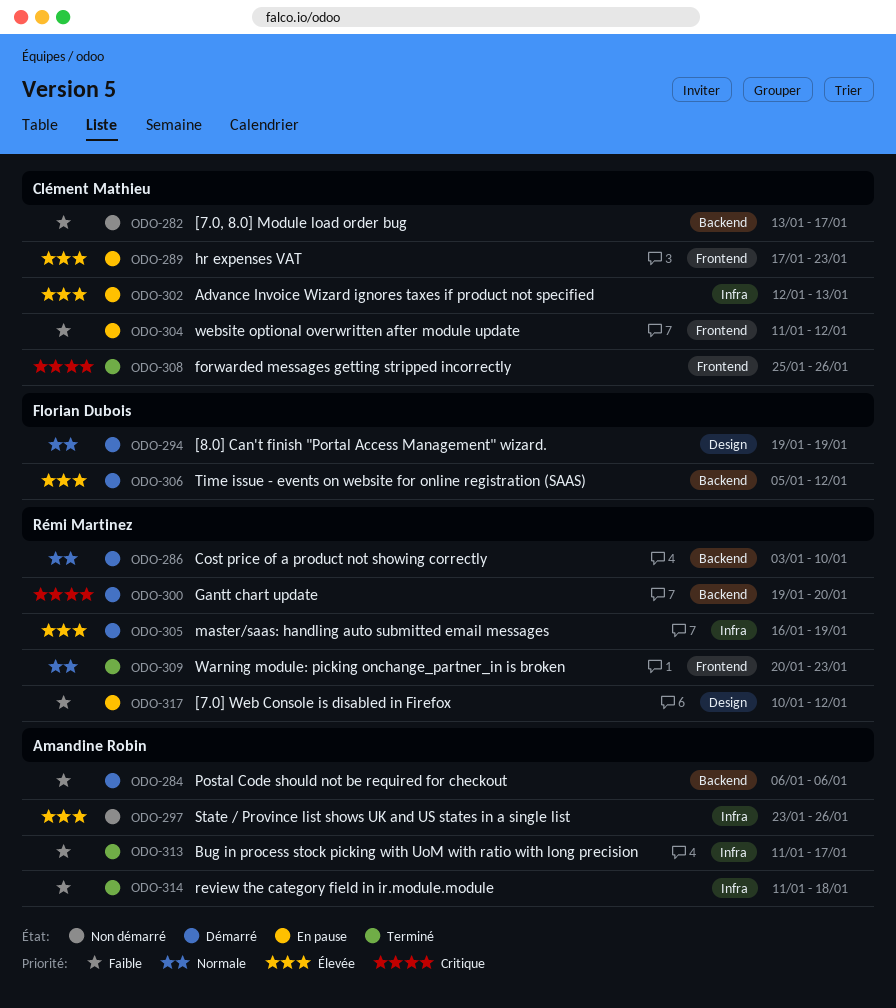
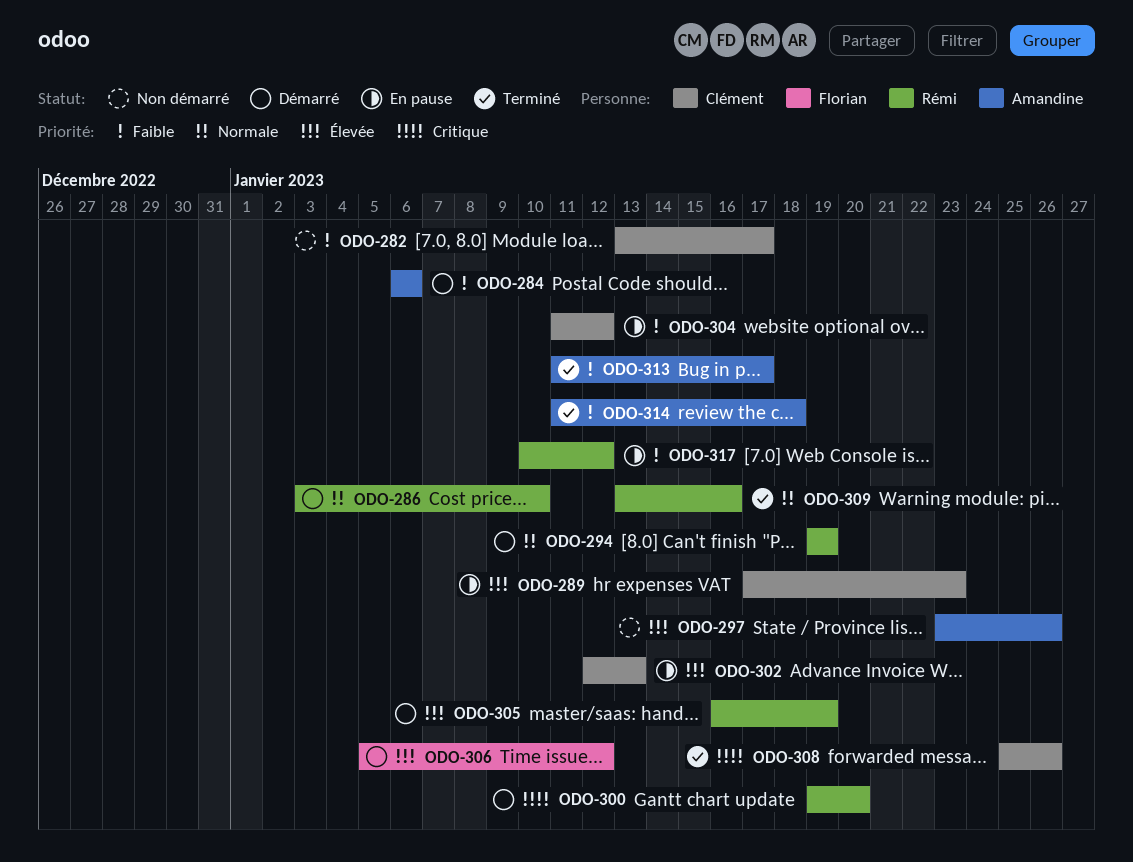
ODO-294, owner: Florian Dubois -> Rémi Martinez
ODO-309, start: Jan 20 -> Jan 13
ODO-309, due: Jan 23 -> Jan 16

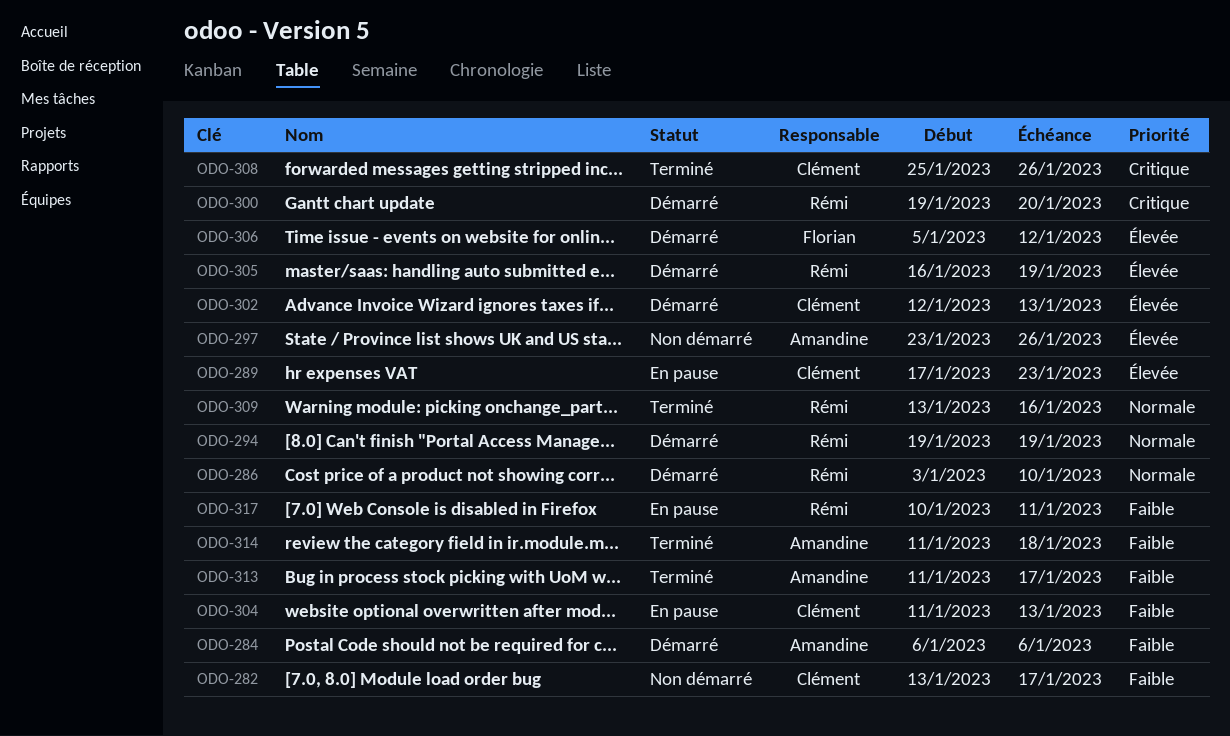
ODO-302, status: En pause -> Démarré
ODO-304, due: Jan 12 -> Jan 13
ODO-317, due: Jan 12 -> Jan 11

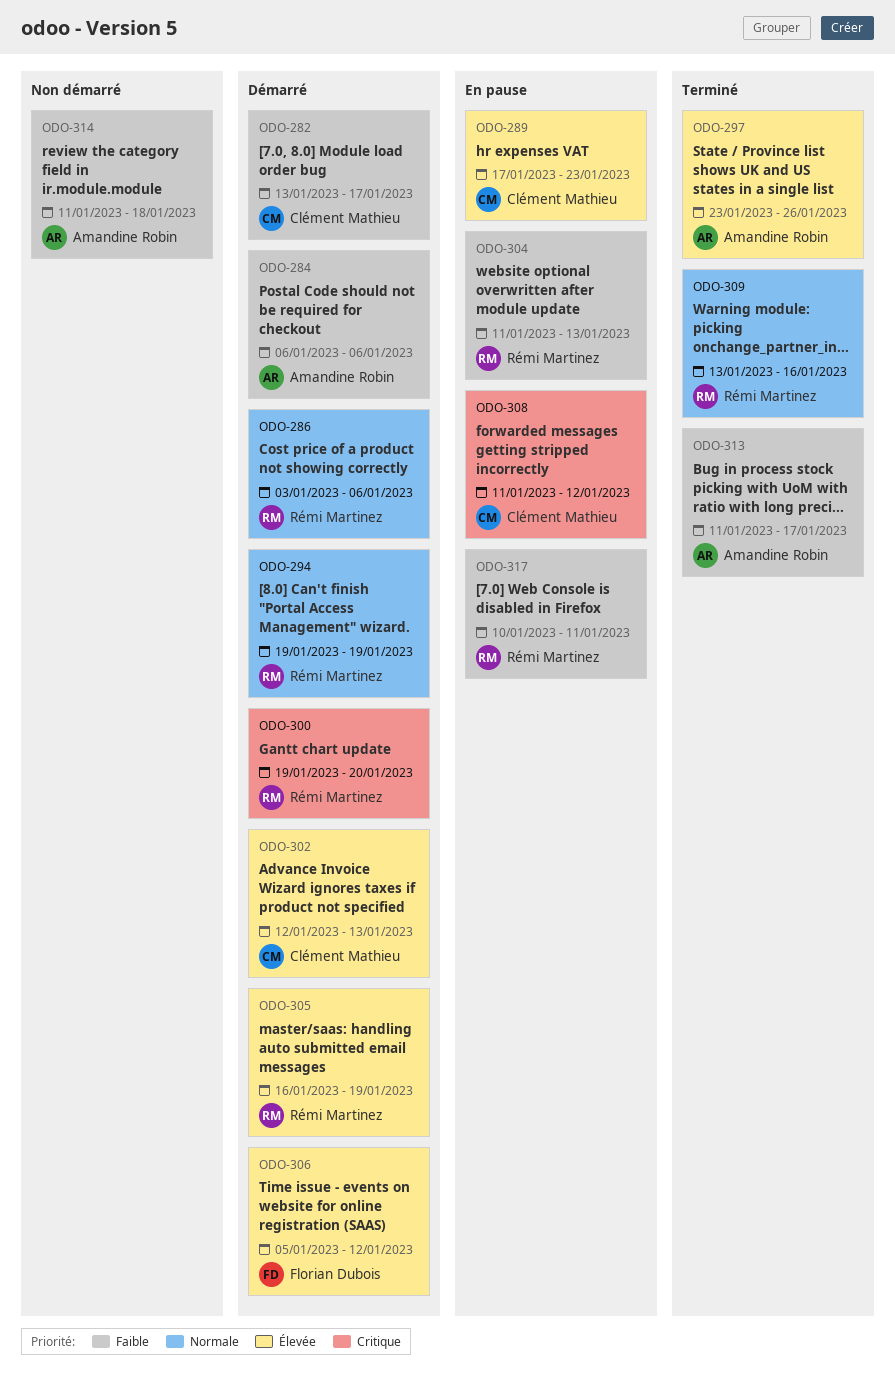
ODO-282, status: Non démarré -> Démarré
ODO-286, due: Jan 10 -> Jan 6
ODO-297, status: Non démarré -> Terminé
ODO-304, owner: Clément Mathieu -> Rémi Martinez
ODO-308, status: Terminé -> En pause
ODO-308, start: Jan 25 -> Jan 11
ODO-308, due: Jan 26 -> Jan 12
ODO-314, status: Terminé -> Non démarré

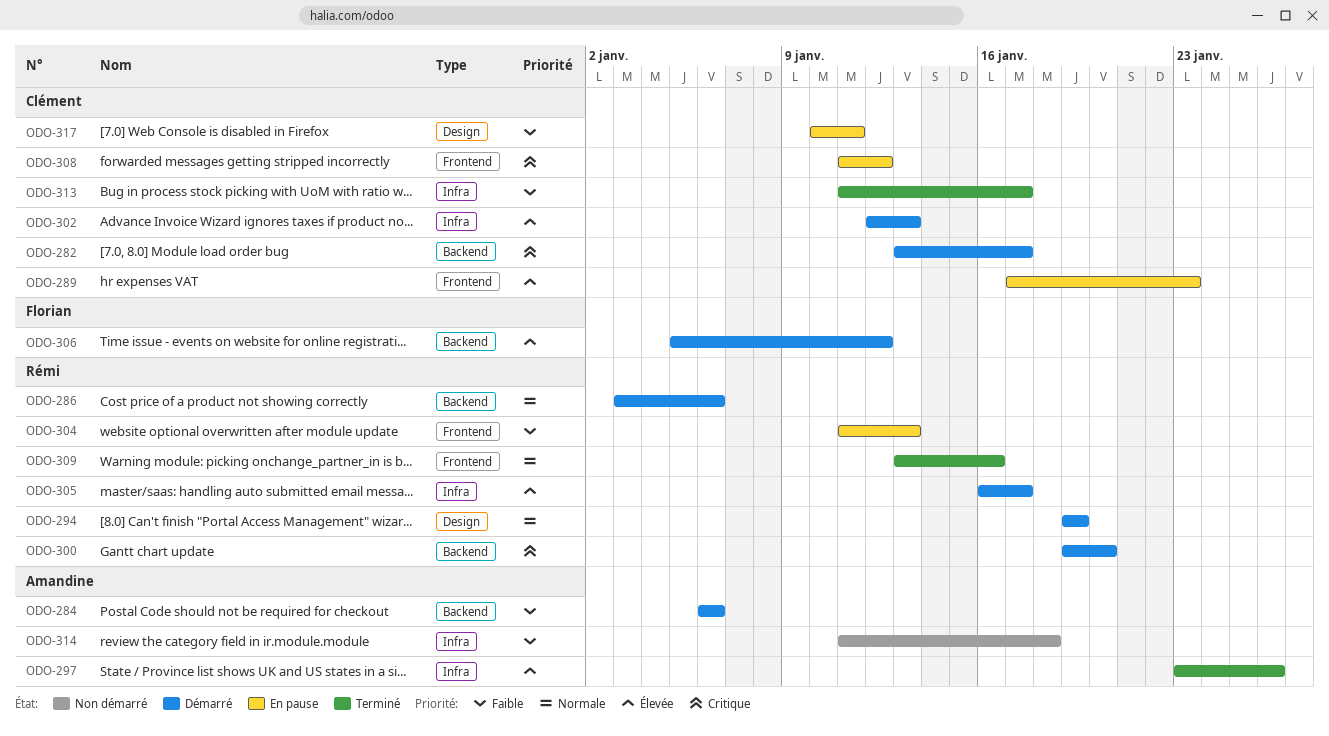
ODO-282, priority: Faible -> Critique
ODO-305, due: Jan 19 -> Jan 17
ODO-313, owner: Amandine Robin -> Clément Mathieu
ODO-317, owner: Rémi Martinez -> Clément Mathieu

